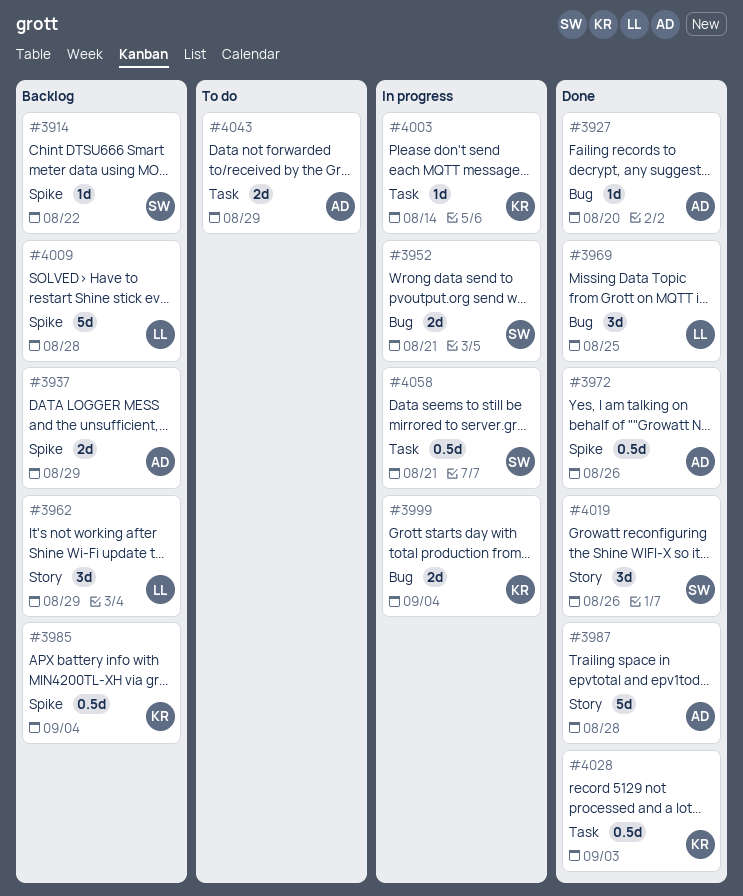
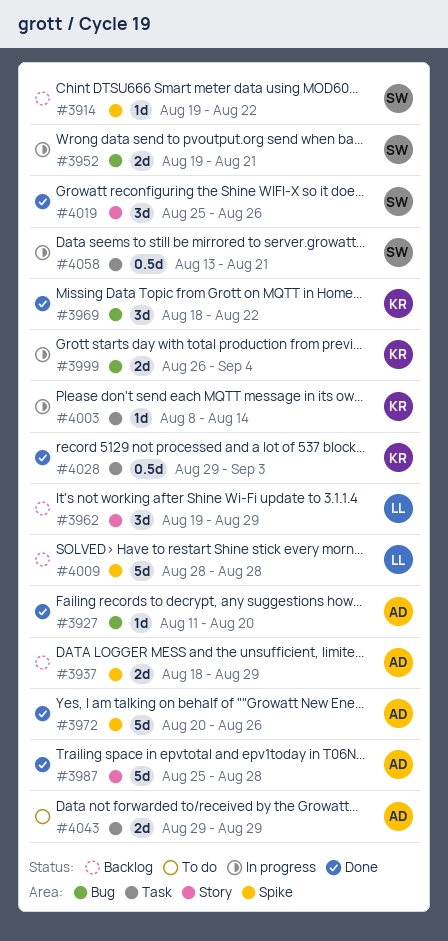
#3969, owner: LL -> KR
#3969, due: Aug 25 -> Aug 22
#3972, estimate: 0.5d -> 5d
#3985: present -> none

